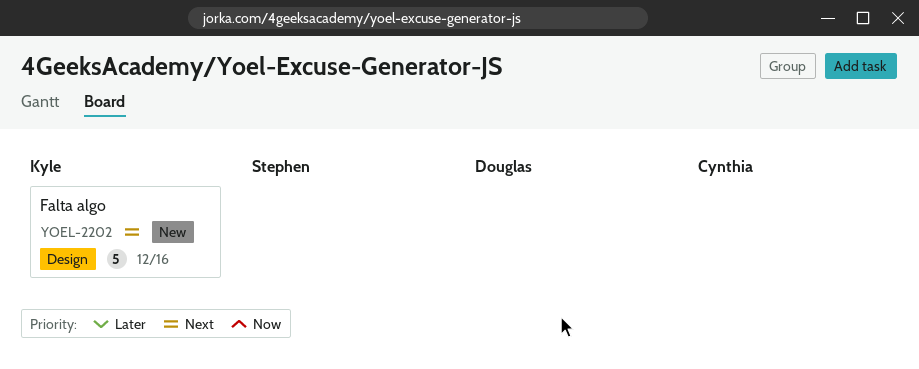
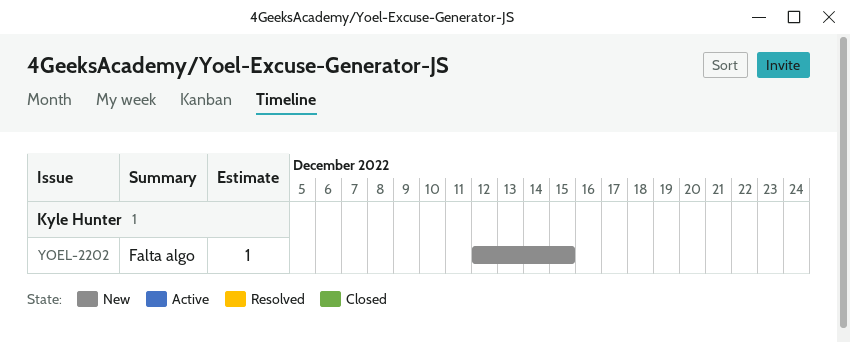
YOEL-2202, estimate: 5 -> 1
YOEL-2202, due: Dec 16 -> Dec 15

